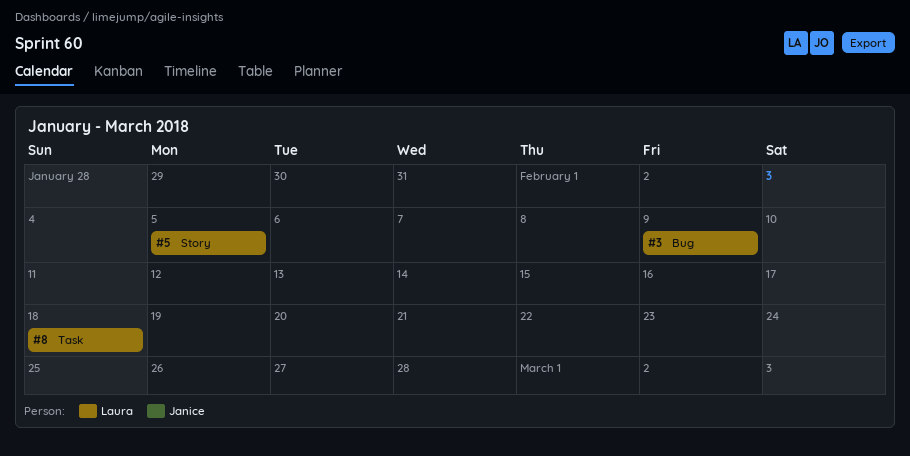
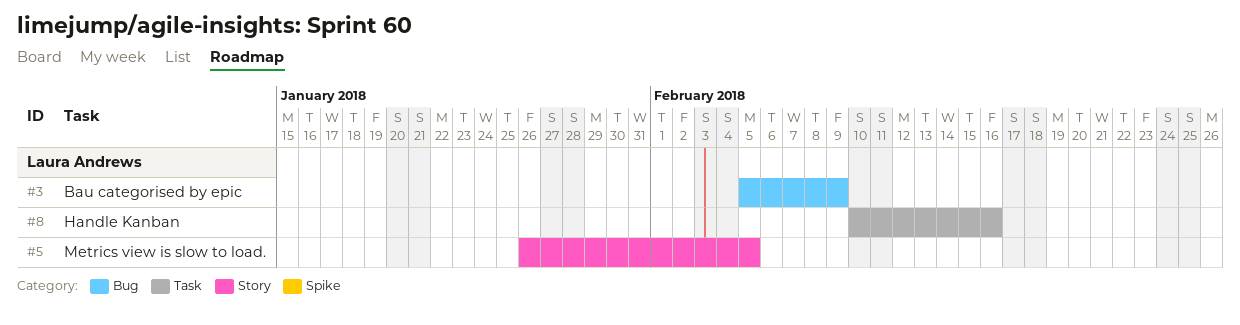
#8, due: Feb 18 -> Feb 16

